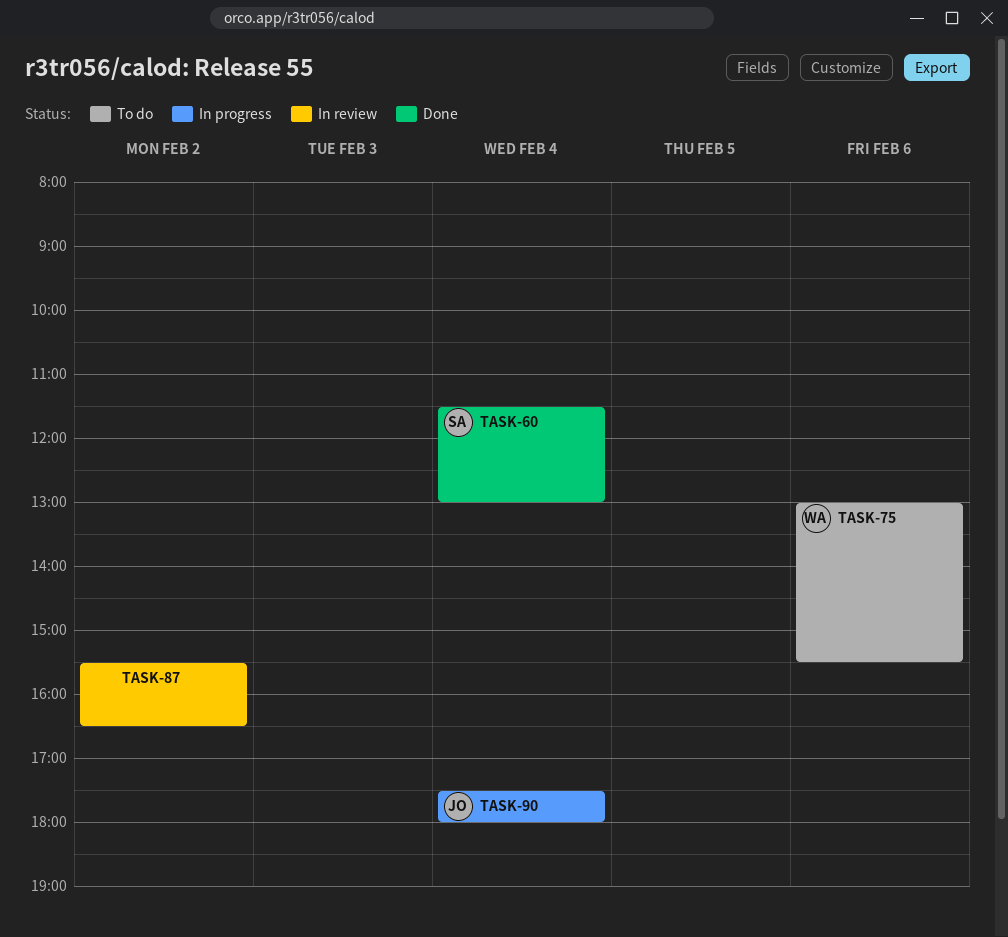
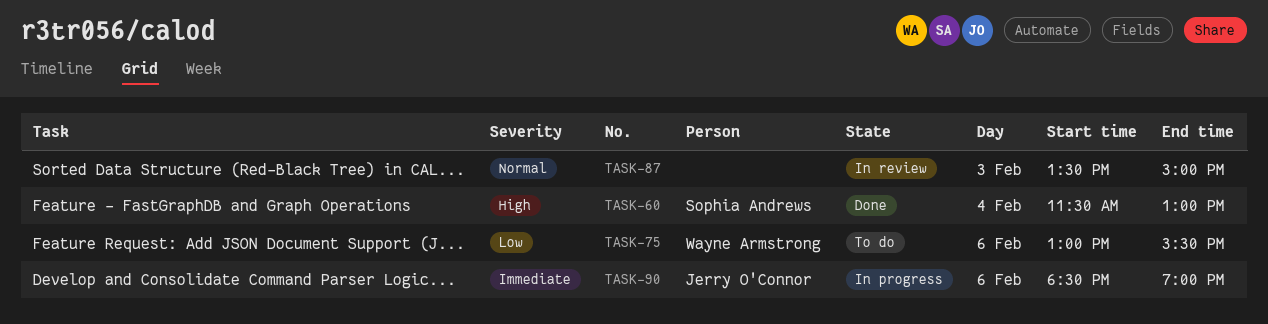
TASK-87, day: Feb 2 -> Feb 3
TASK-87, begins: 15:30 -> 13:30
TASK-87, ends: 16:30 -> 15:00
TASK-90, day: Feb 4 -> Feb 6
TASK-90, begins: 17:30 -> 18:30
TASK-90, ends: 18:00 -> 19:00

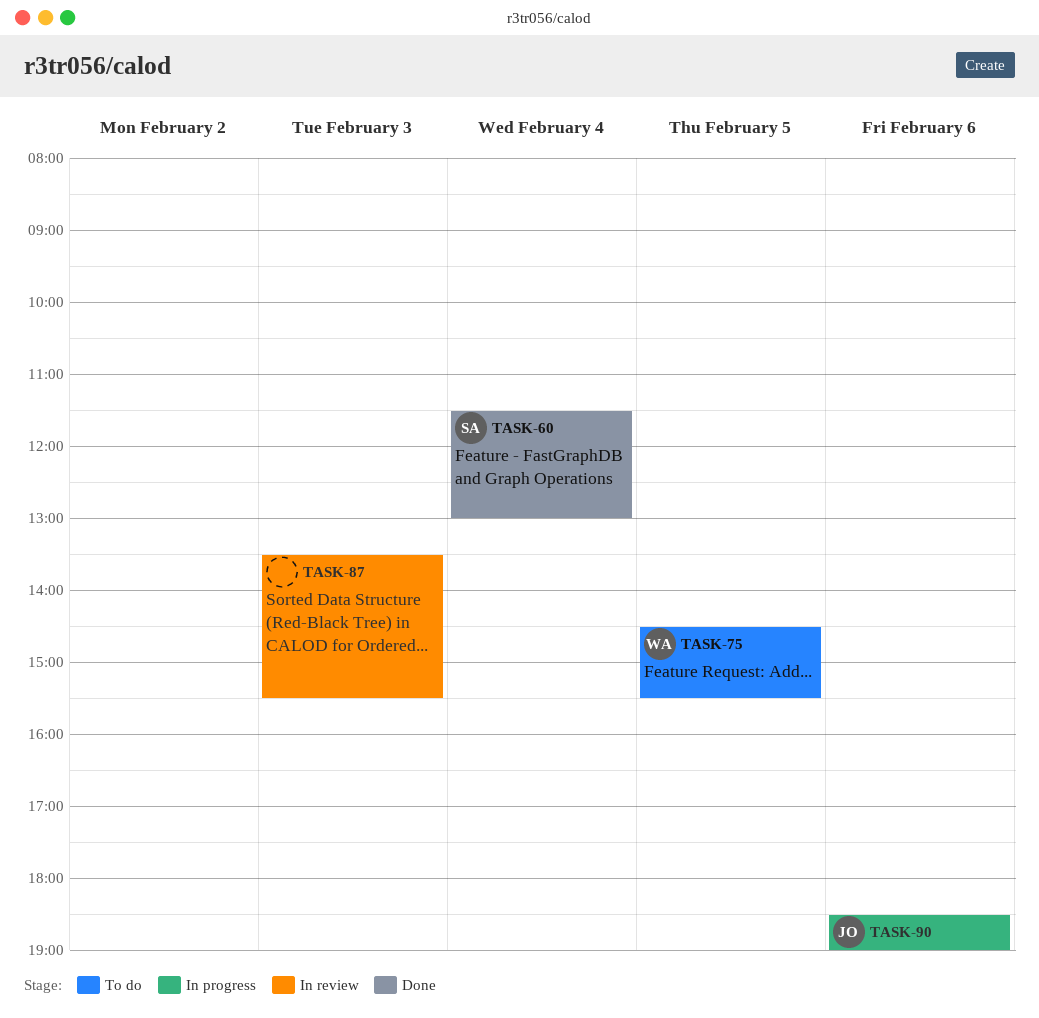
TASK-75, day: Feb 6 -> Feb 5
TASK-75, begins: 13:00 -> 14:30
TASK-87, ends: 15:00 -> 15:30

